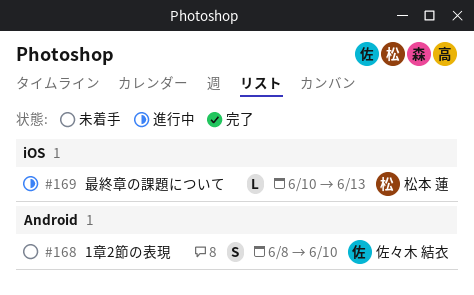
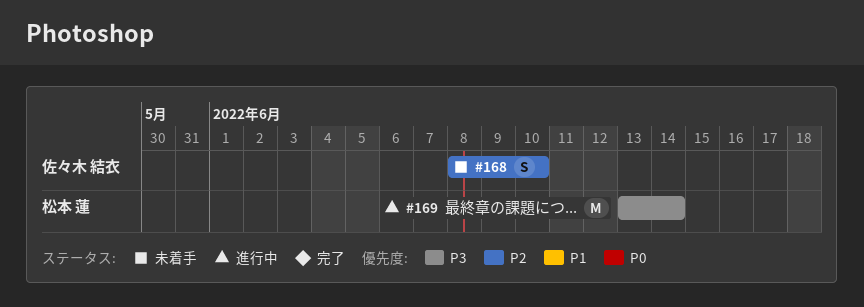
#169, estimate: L -> M
#169, start: Jun 10 -> Jun 13
#169, due: Jun 13 -> Jun 14

